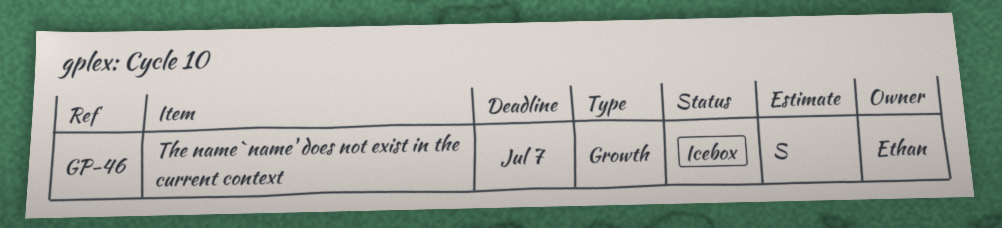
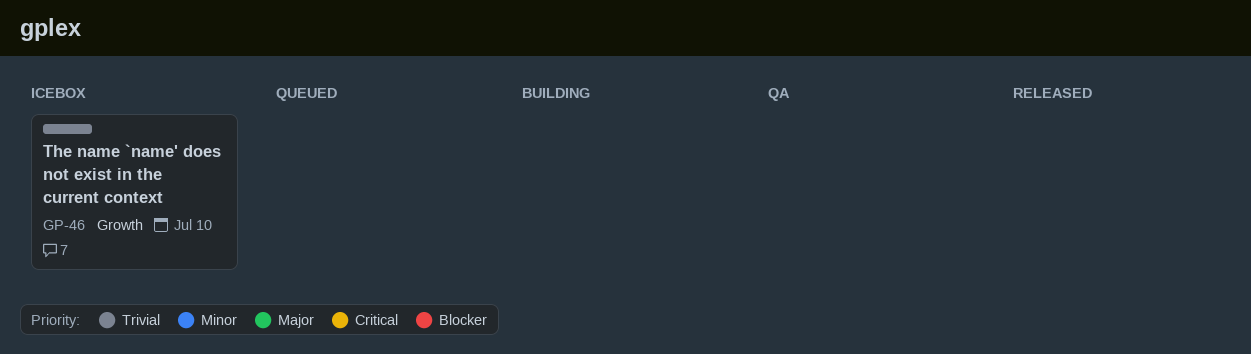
GP-46, due: Jul 7 -> Jul 10

